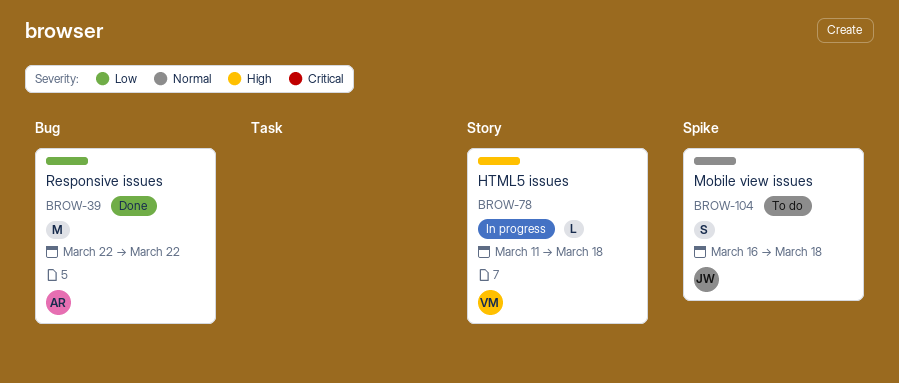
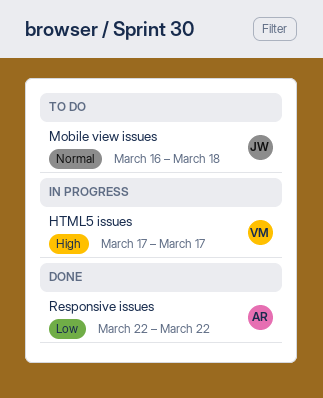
HTML5 issues, start: Mar 11 -> Mar 17
HTML5 issues, due: Mar 18 -> Mar 17

